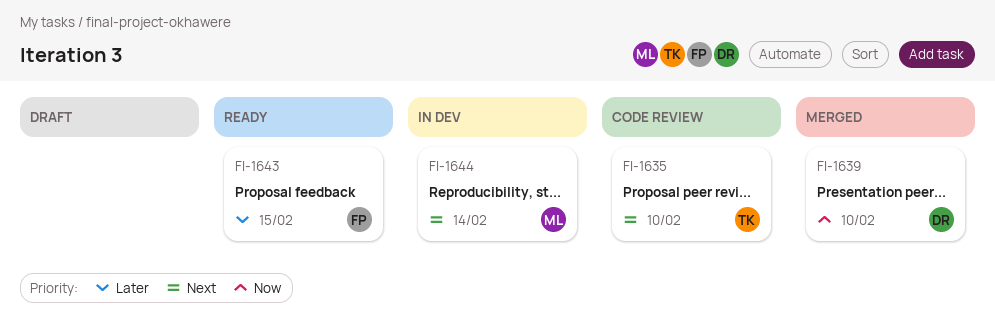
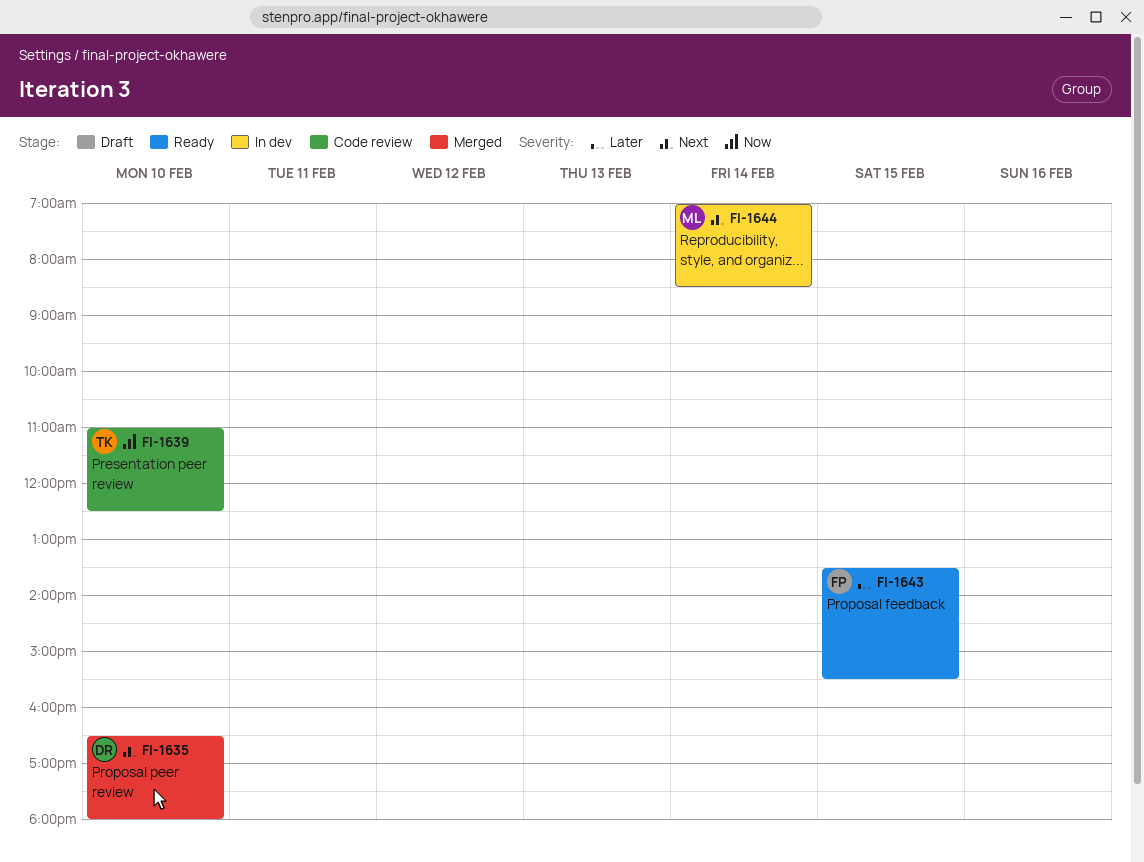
FI-1635, status: Code review -> Merged
FI-1635, owner: TK -> DR
FI-1639, status: Merged -> Code review
FI-1639, owner: DR -> TK

